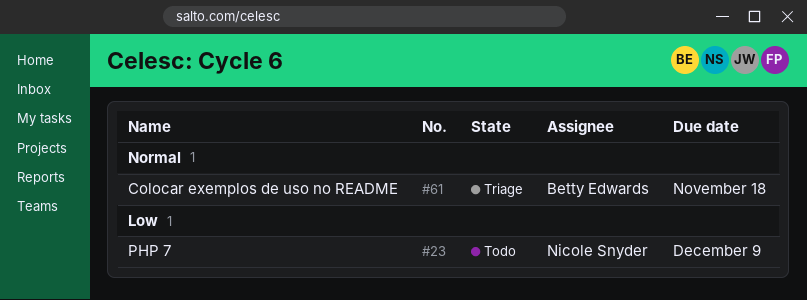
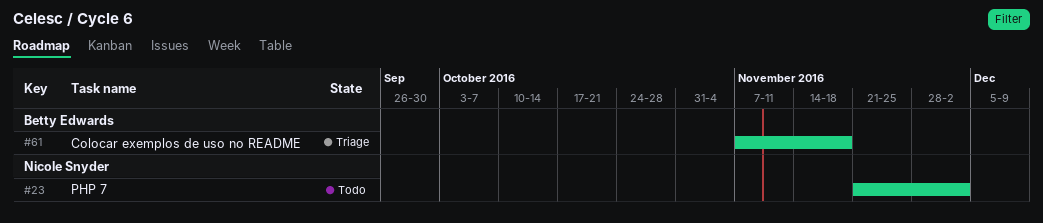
#23, due: Dec 9 -> Dec 2

